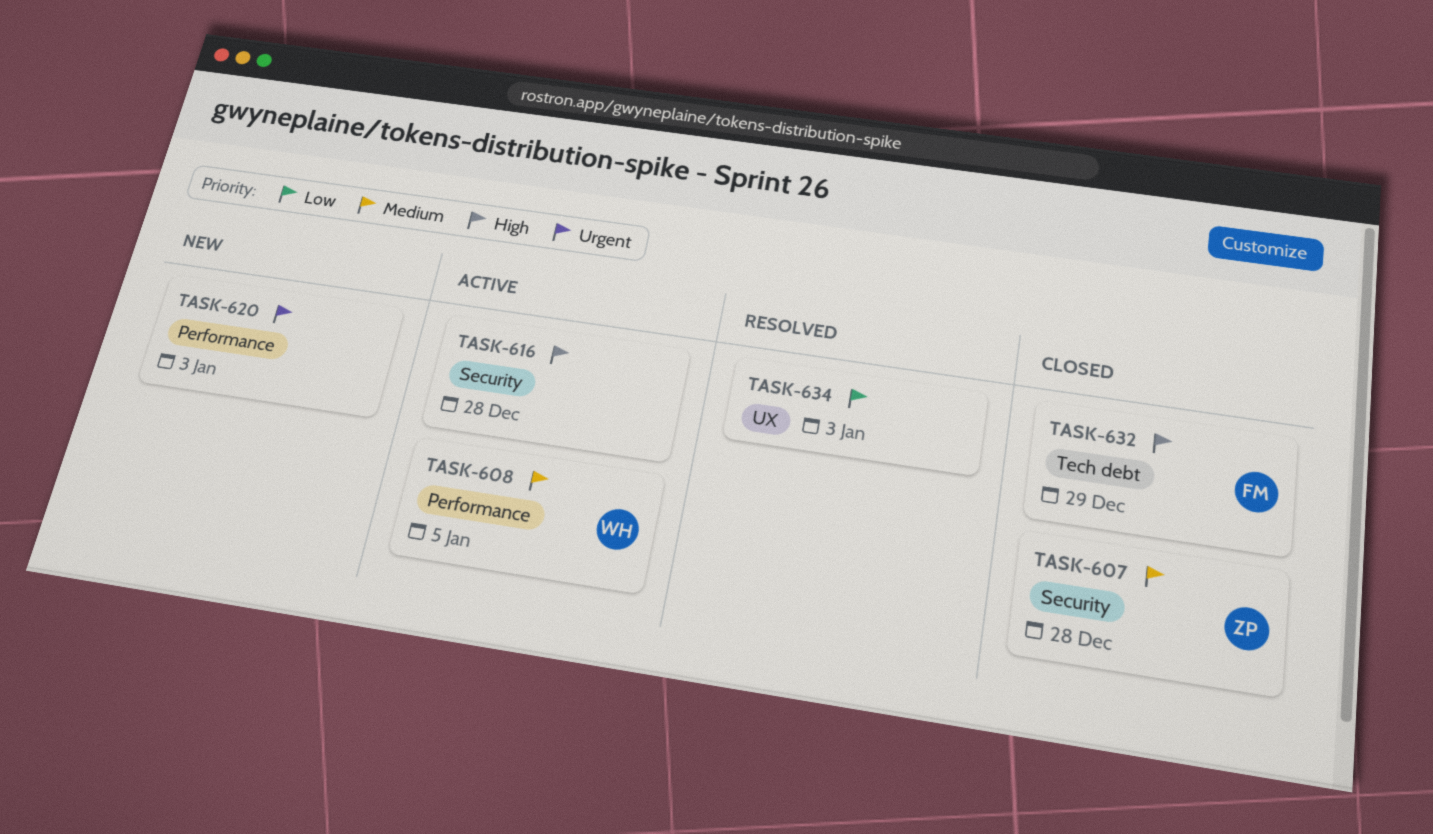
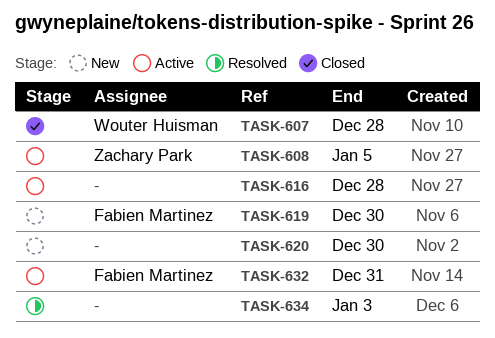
TASK-607, owner: Zachary Park -> Wouter Huisman
TASK-608, owner: Wouter Huisman -> Zachary Park
TASK-619: none -> present
TASK-620, due: Jan 3 -> Dec 30
TASK-632, status: Closed -> Active
TASK-632, due: Dec 29 -> Dec 31

